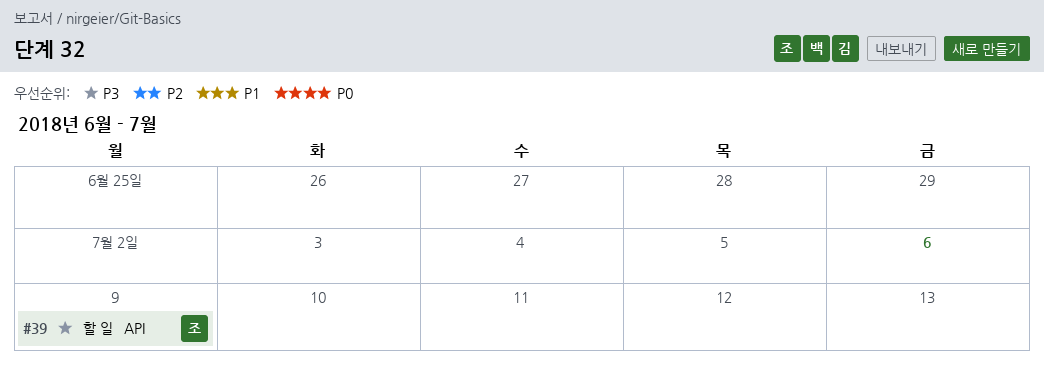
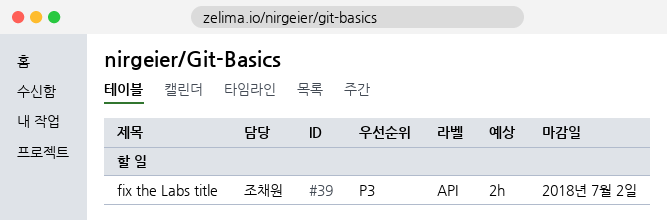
#39, due: Jul 9 -> Jul 2

